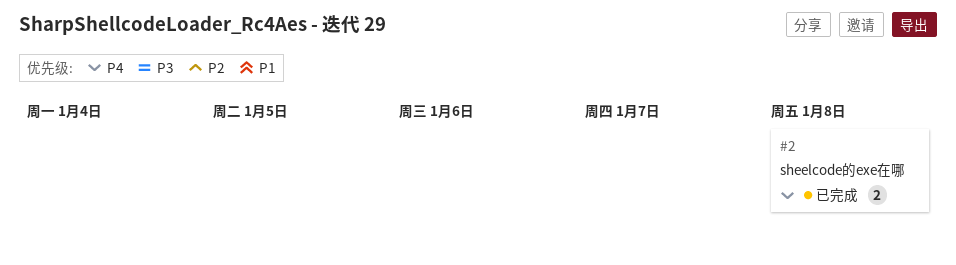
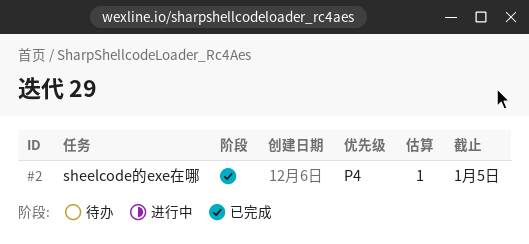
#2, estimate: 2 -> 1
#2, due: Jan 8 -> Jan 5

